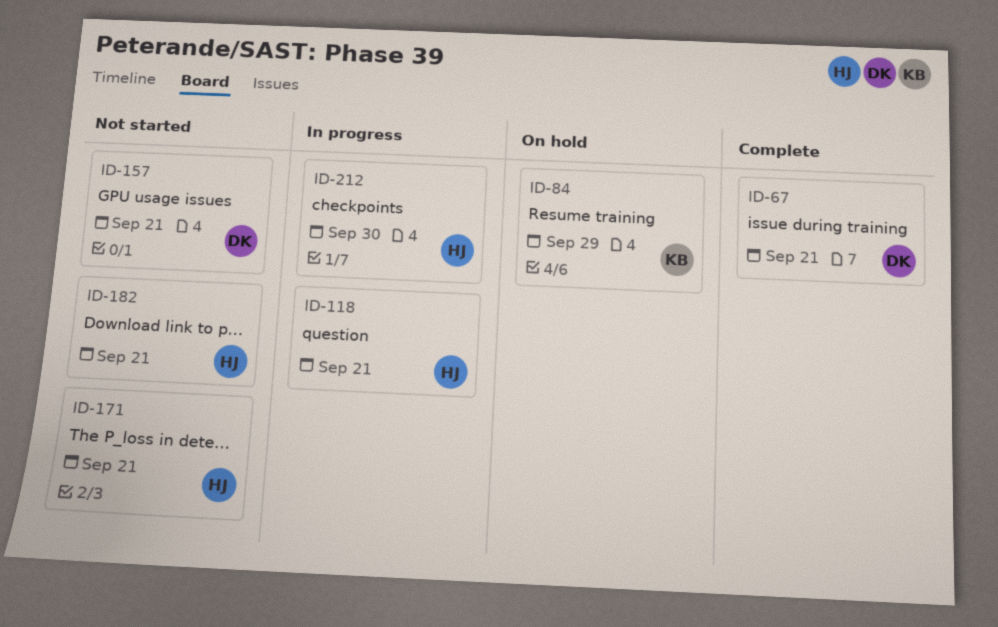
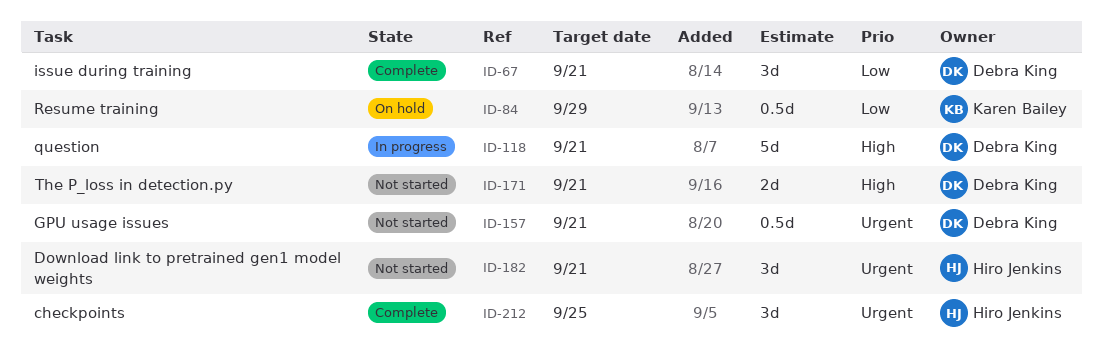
ID-118, owner: Hiro Jenkins -> Debra King
ID-171, owner: Hiro Jenkins -> Debra King
ID-212, status: In progress -> Complete
ID-212, due: Sep 30 -> Sep 25

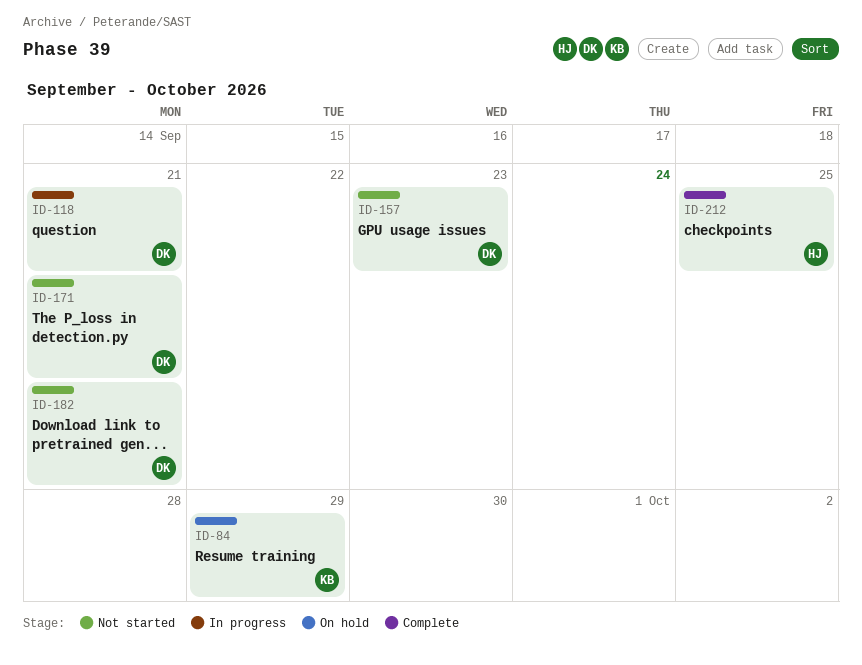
ID-67: present -> none
ID-157, due: Sep 21 -> Sep 23
ID-182, owner: Hiro Jenkins -> Debra King

